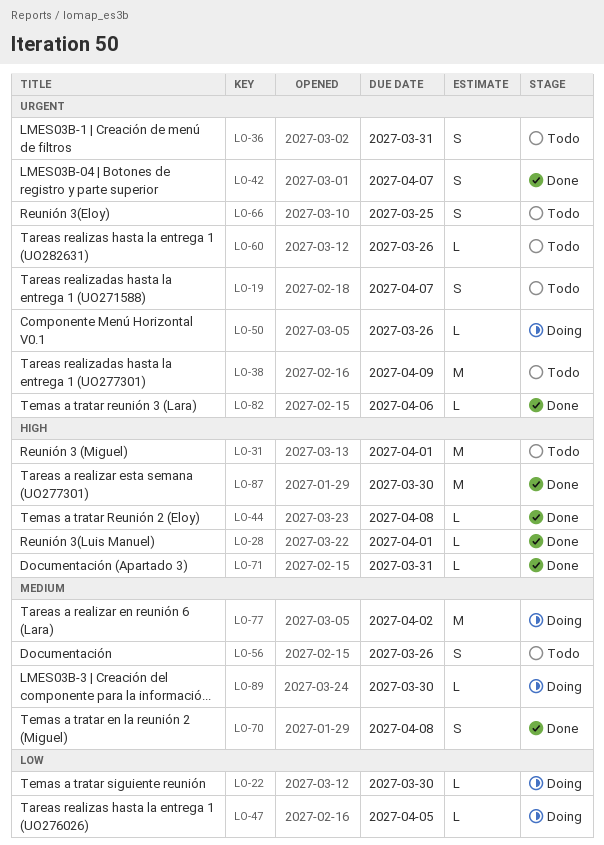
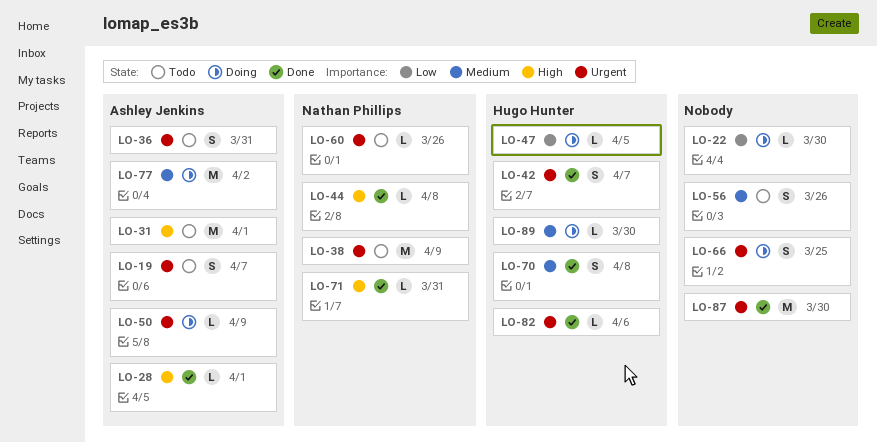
LO-50, due: Mar 26 -> Apr 9
LO-66, status: Todo -> Doing
LO-87, priority: High -> Urgent

